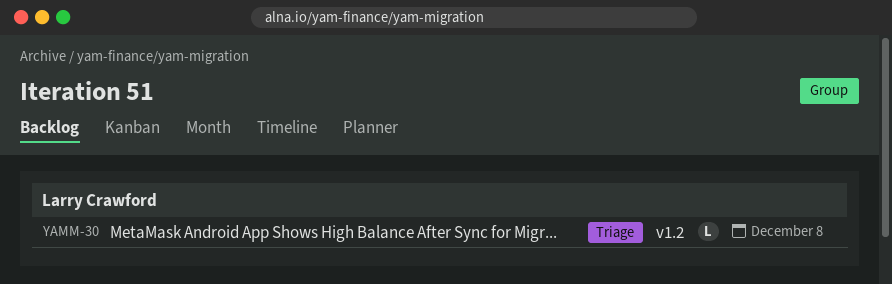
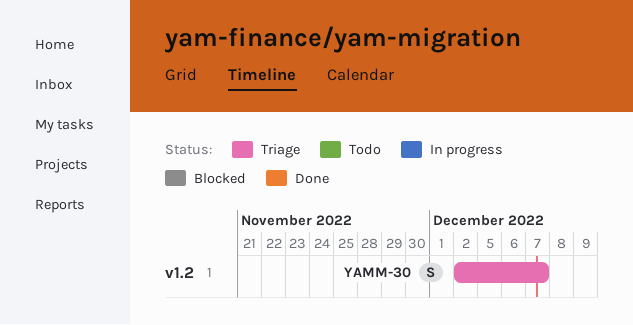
YAMM-30, estimate: L -> S
YAMM-30, due: Dec 8 -> Dec 7

